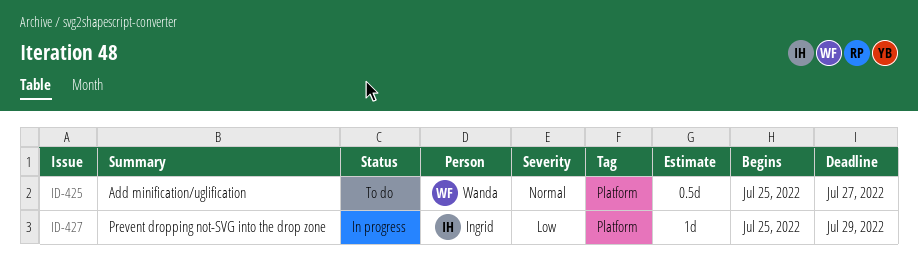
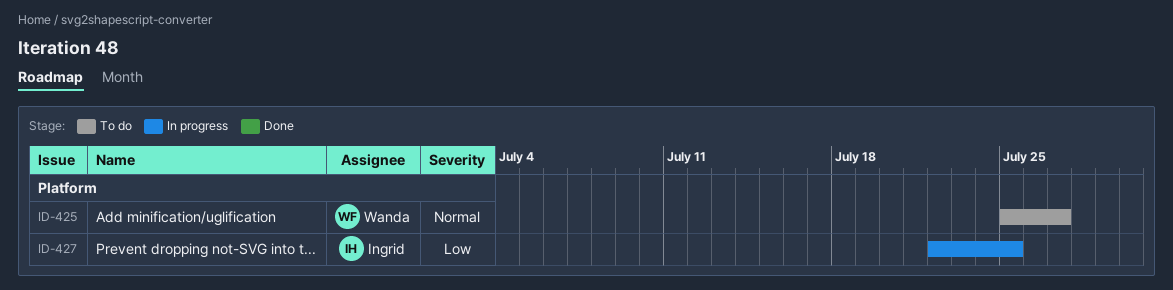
ID-427, start: Jul 25 -> Jul 22
ID-427, due: Jul 29 -> Jul 25

